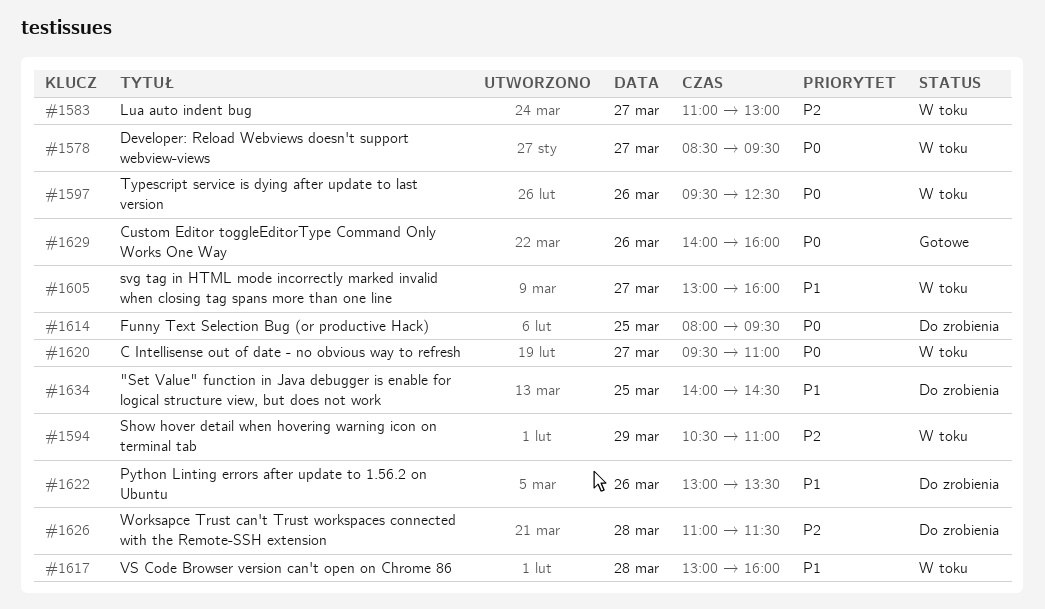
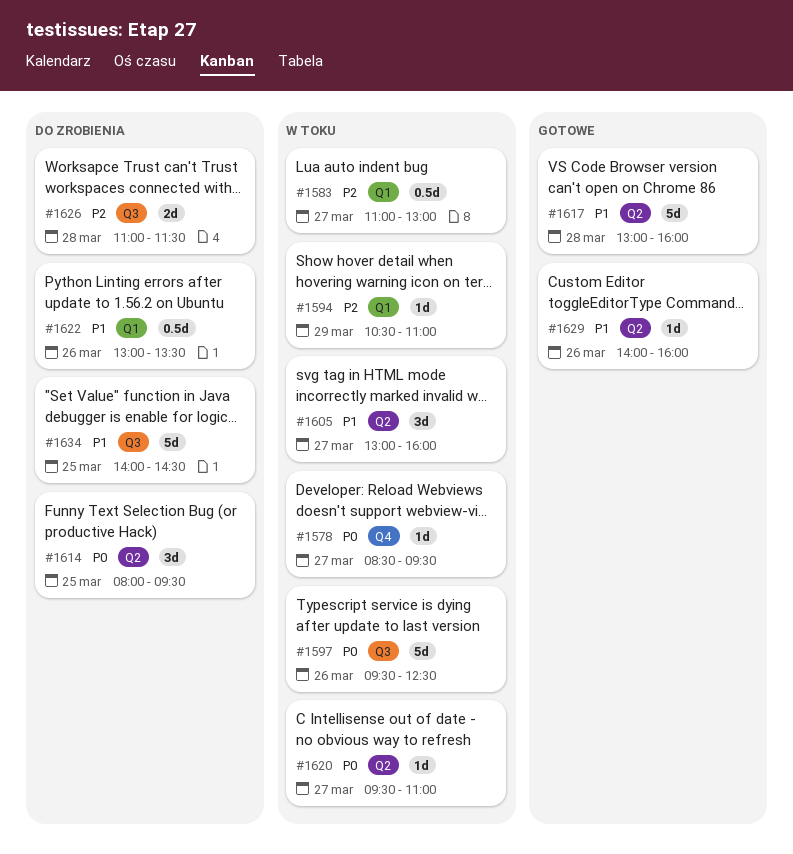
#1617, status: W toku -> Gotowe
#1629, priority: P0 -> P1

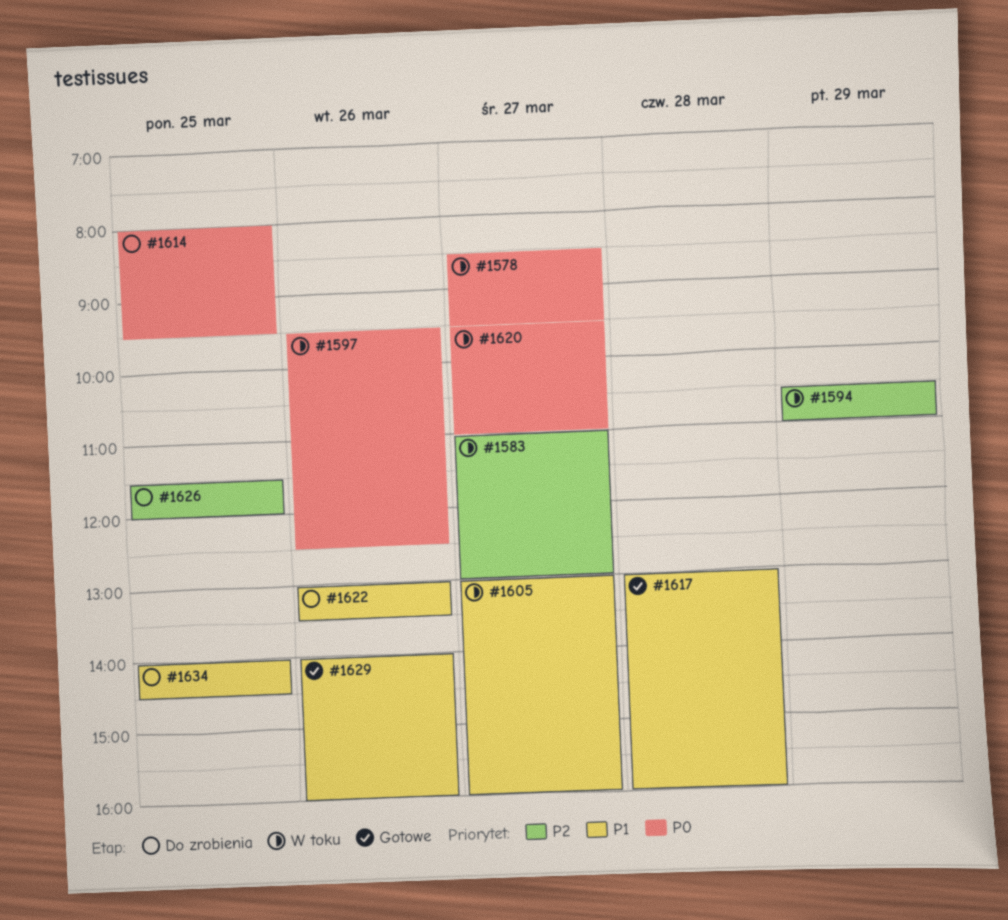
#1626, day: Mar 28 -> Mar 25
#1626, begins: 11:00 -> 11:30
#1626, ends: 11:30 -> 12:00

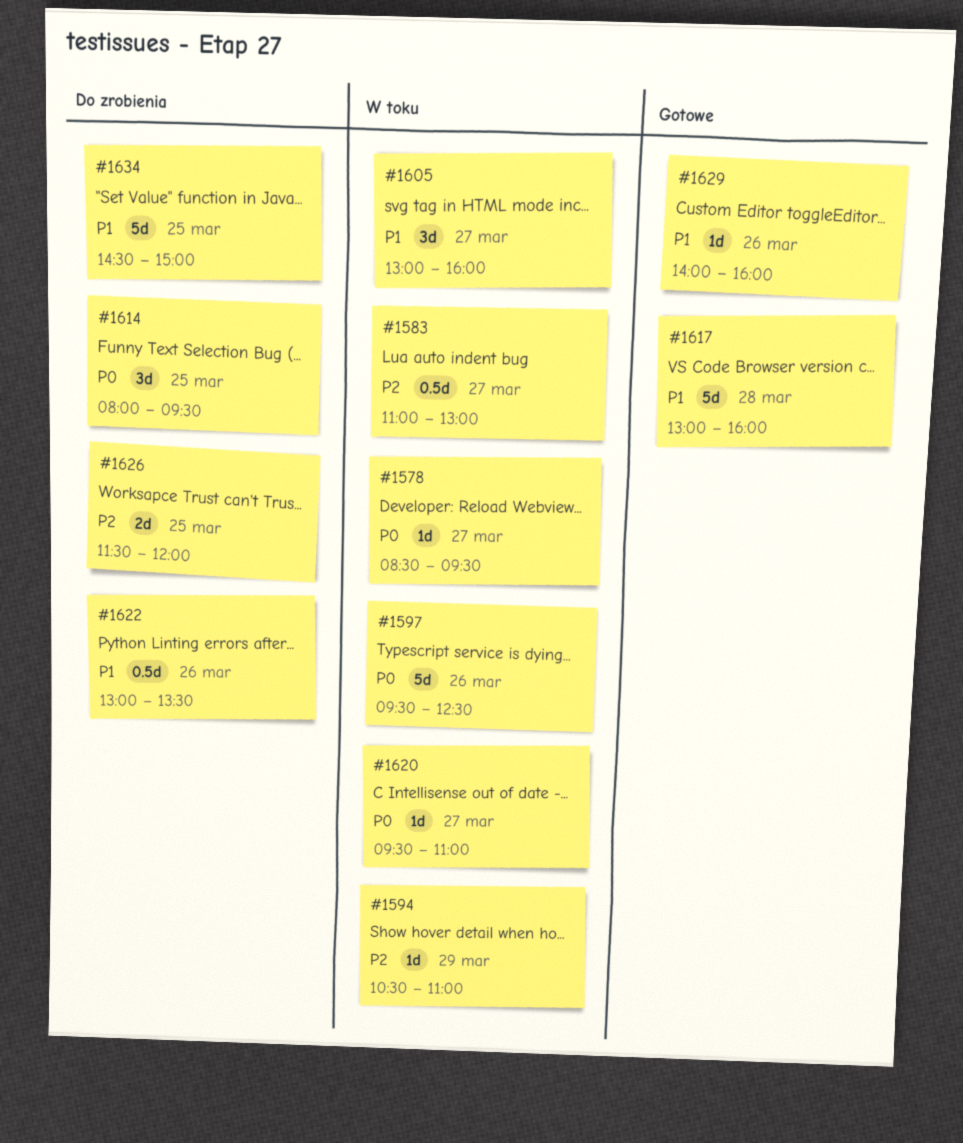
#1634, begins: 14:00 -> 14:30
#1634, ends: 14:30 -> 15:00

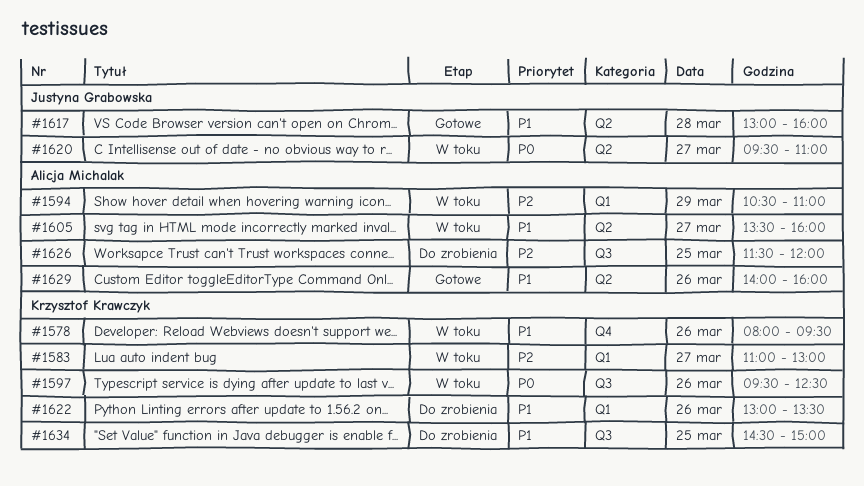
#1578, priority: P0 -> P1
#1578, day: Mar 27 -> Mar 26
#1578, begins: 08:30 -> 08:00
#1605, begins: 13:00 -> 13:30
#1614: present -> none

